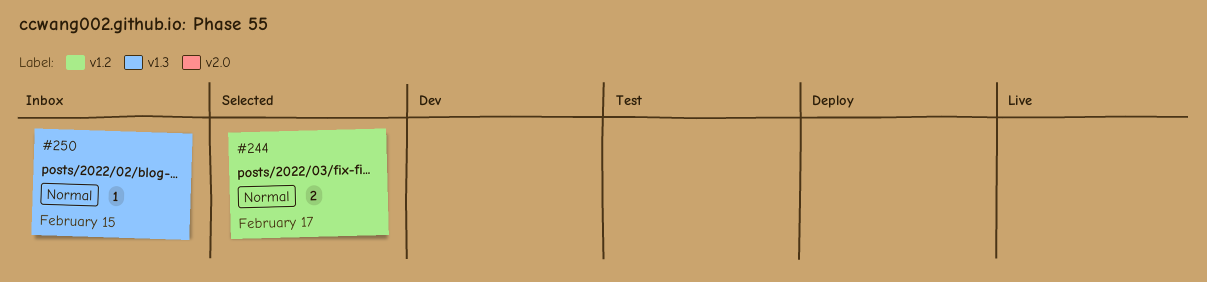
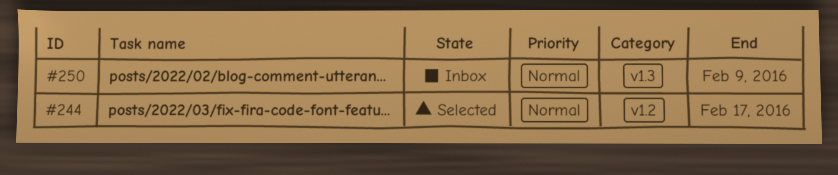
#250, due: Feb 15 -> Feb 9

